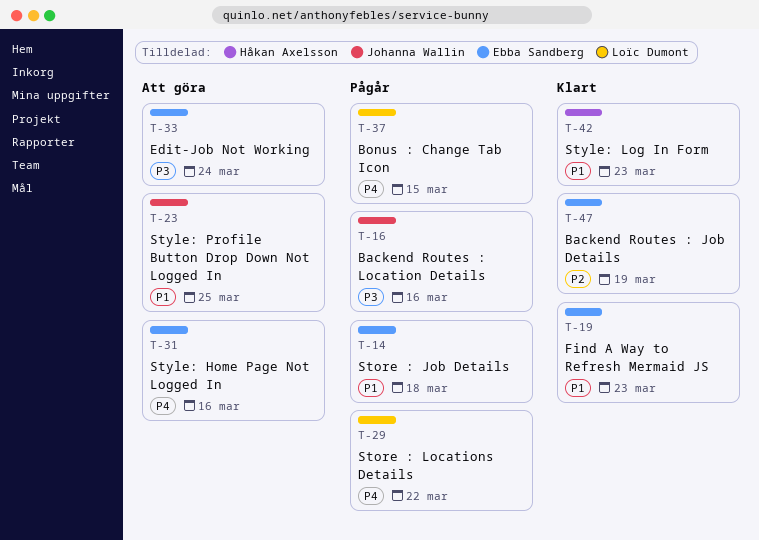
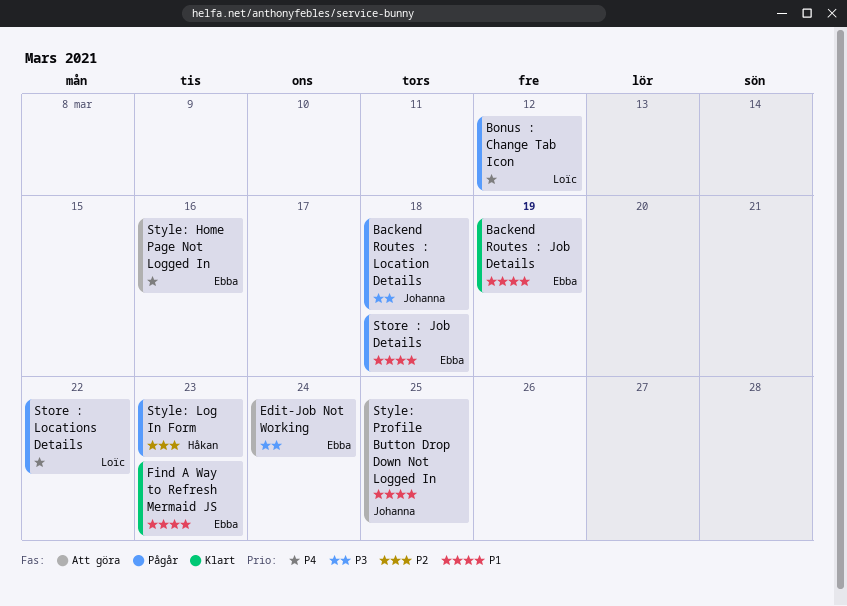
Backend Routes : Job Details, priority: P2 -> P1
Backend Routes : Location Details, due: Mar 16 -> Mar 18
Bonus : Change Tab Icon, due: Mar 15 -> Mar 12
Style: Log In Form, status: Klart -> Pågår
Style: Log In Form, priority: P1 -> P2

